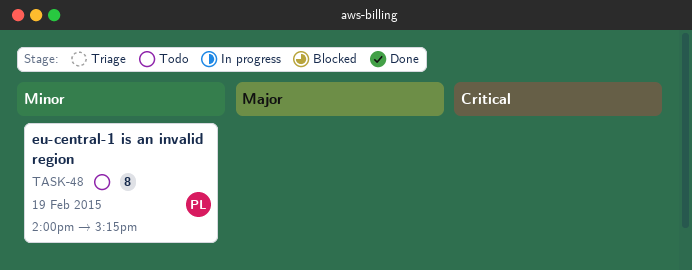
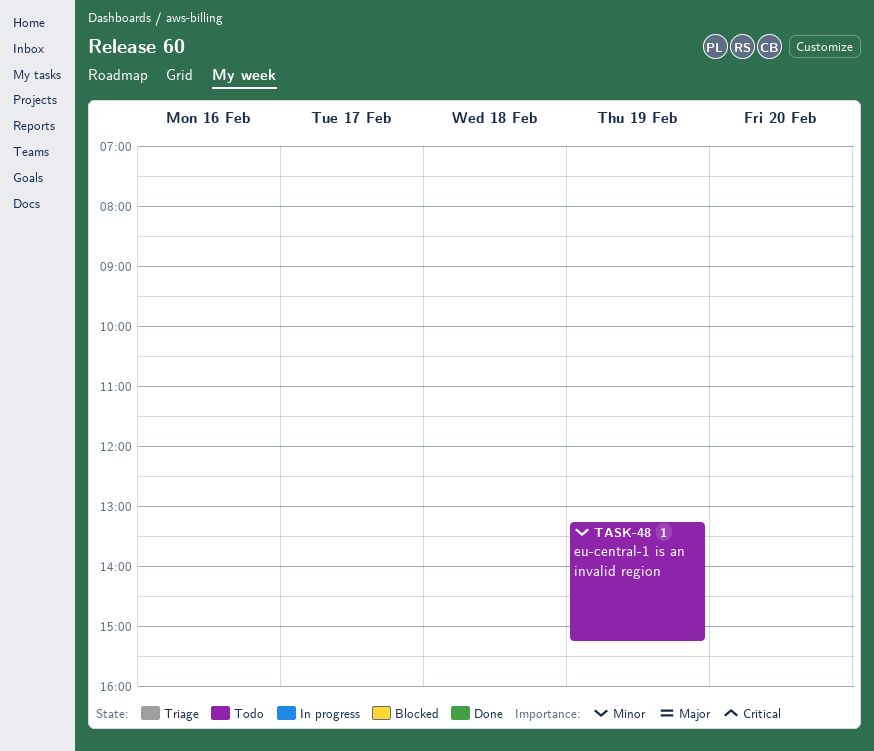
TASK-48, estimate: 8 -> 1
TASK-48, begins: 14:00 -> 13:15

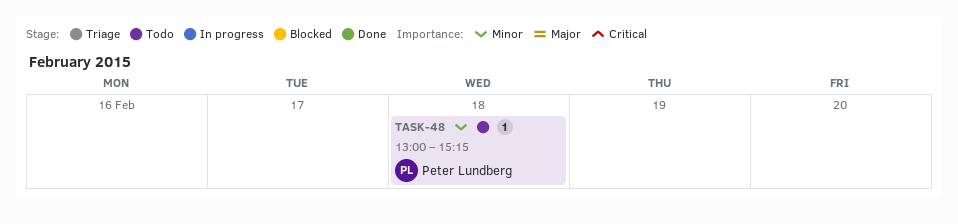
TASK-48, day: Feb 19 -> Feb 18
TASK-48, begins: 13:15 -> 13:00

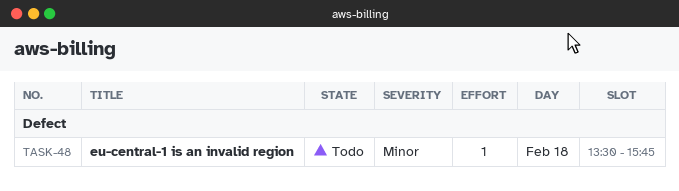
TASK-48, begins: 13:00 -> 13:30
TASK-48, ends: 15:15 -> 15:45

